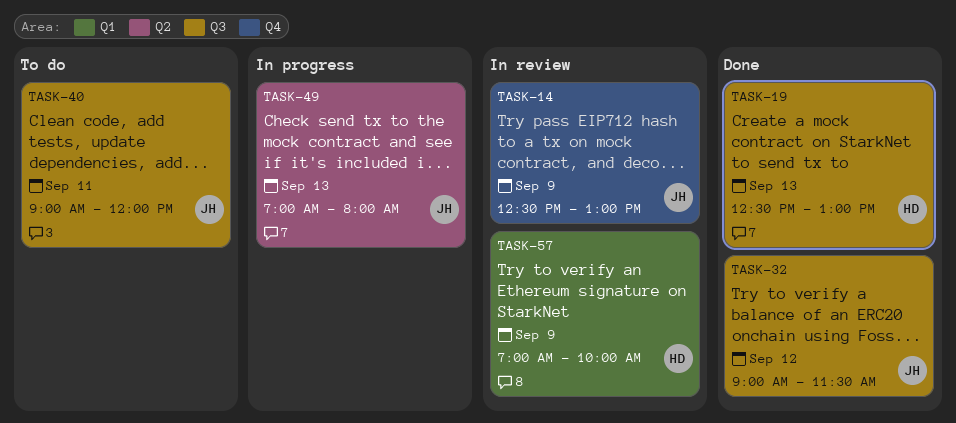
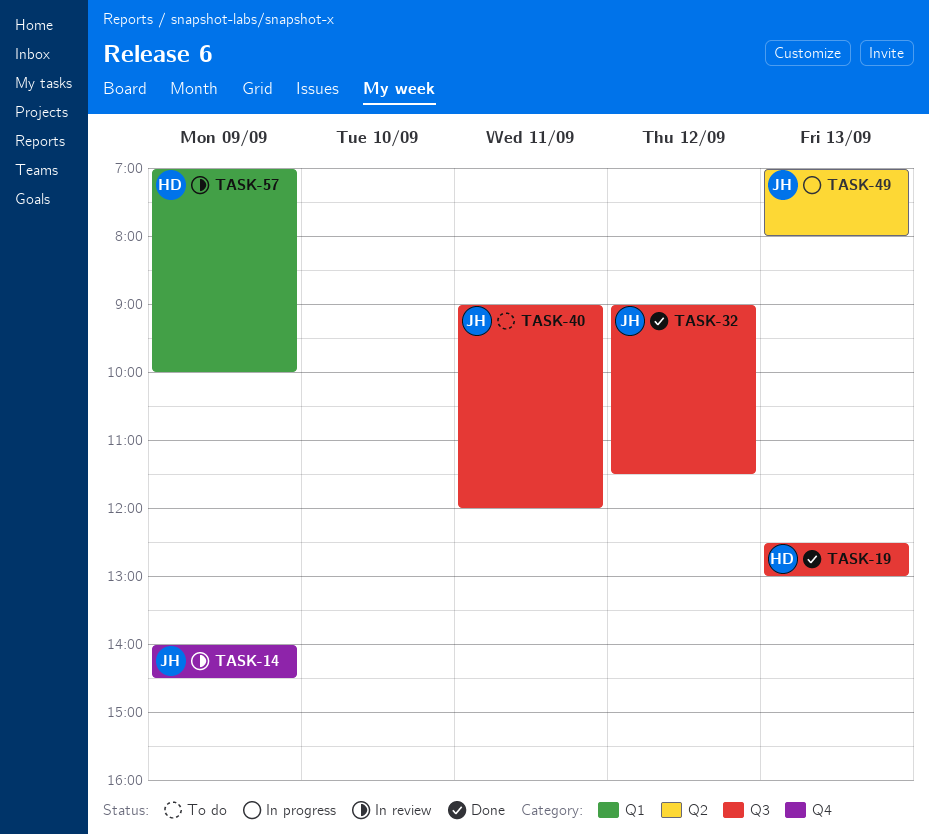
TASK-14, begins: 12:30 -> 14:00
TASK-14, ends: 13:00 -> 14:30

